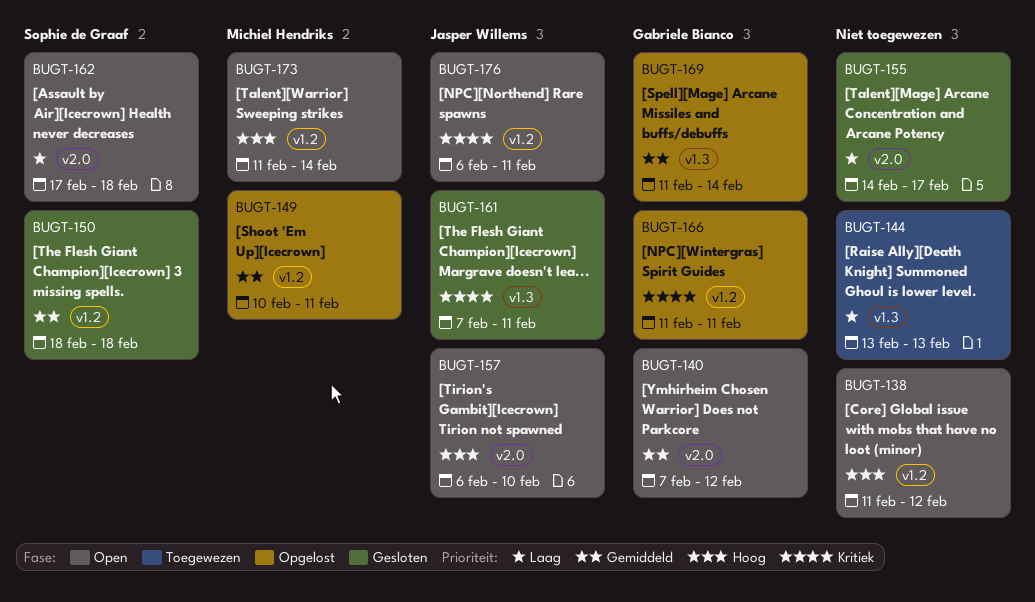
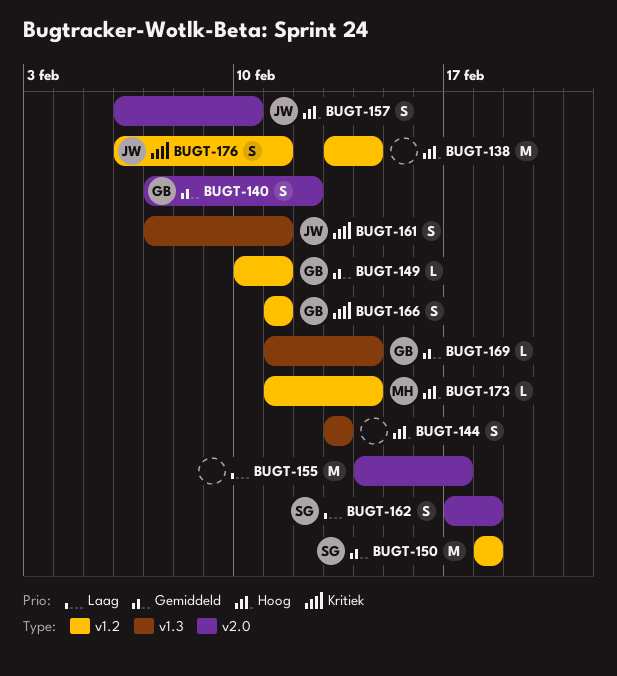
BUGT-138, start: Feb 11 -> Feb 13
BUGT-138, due: Feb 12 -> Feb 14
BUGT-144, priority: Laag -> Hoog
BUGT-149, owner: Michiel Hendriks -> Gabriele Bianco

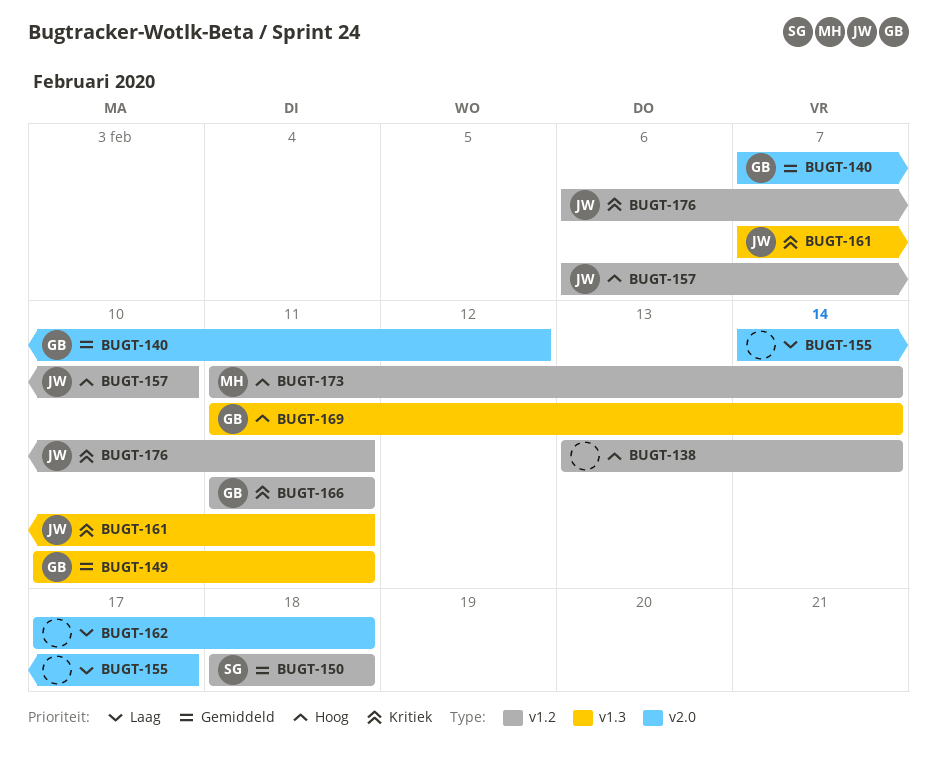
BUGT-144: present -> none
BUGT-149, label: v1.2 -> v1.3
BUGT-157, label: v2.0 -> v1.2
BUGT-162, owner: SG -> none
BUGT-169, priority: Gemiddeld -> Hoog

